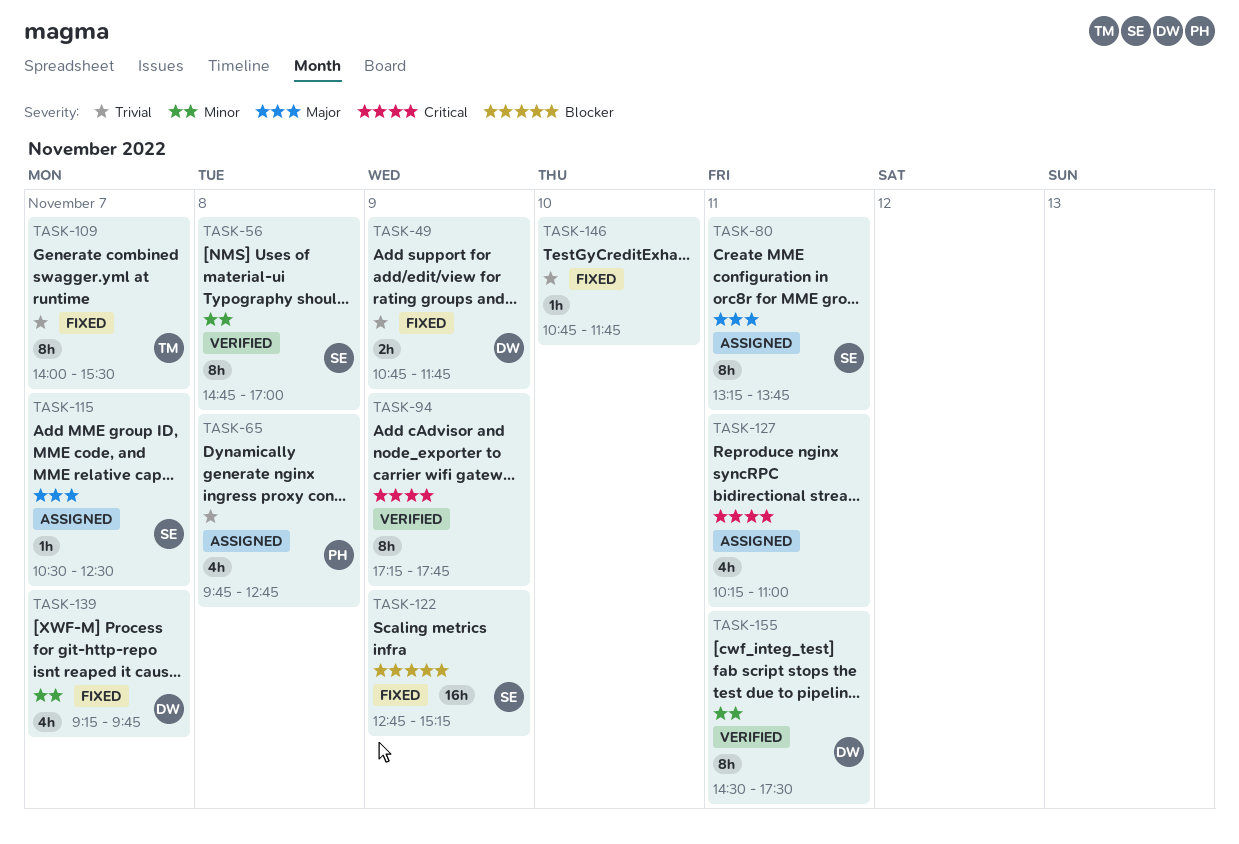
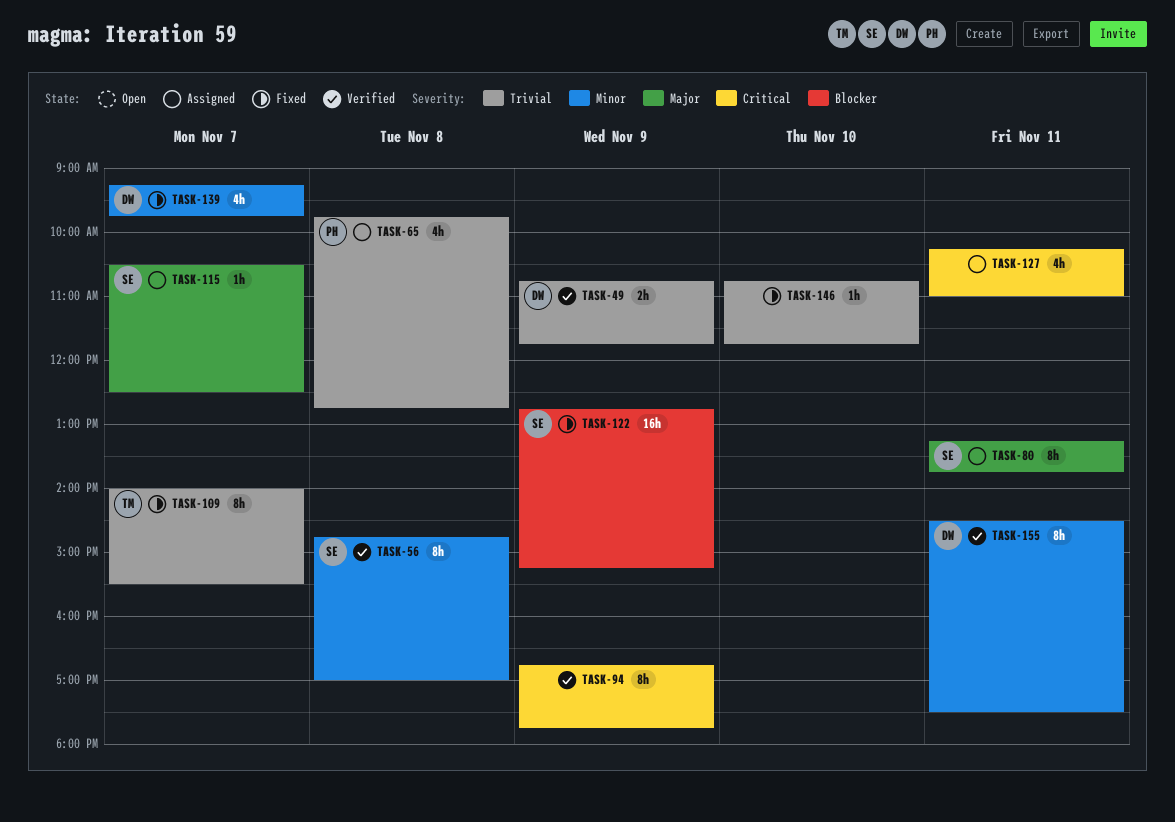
TASK-49, status: Fixed -> Verified
TASK-94, begins: 17:15 -> 16:45

